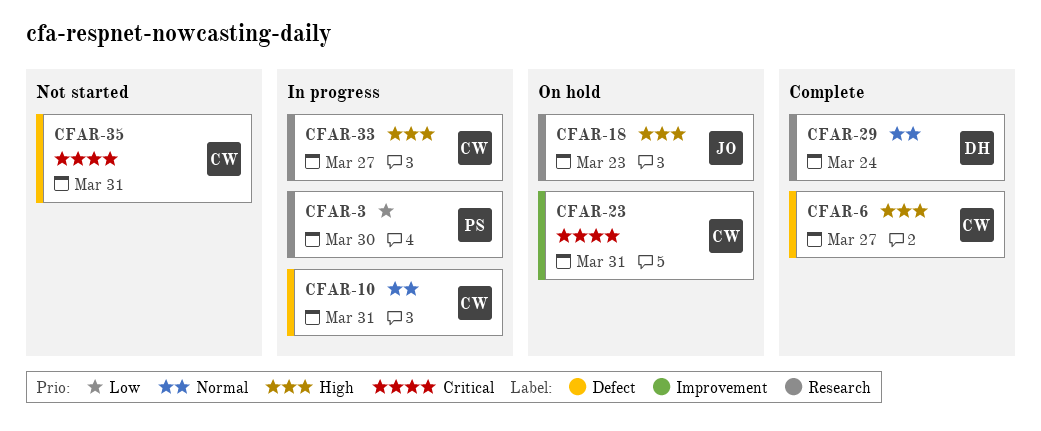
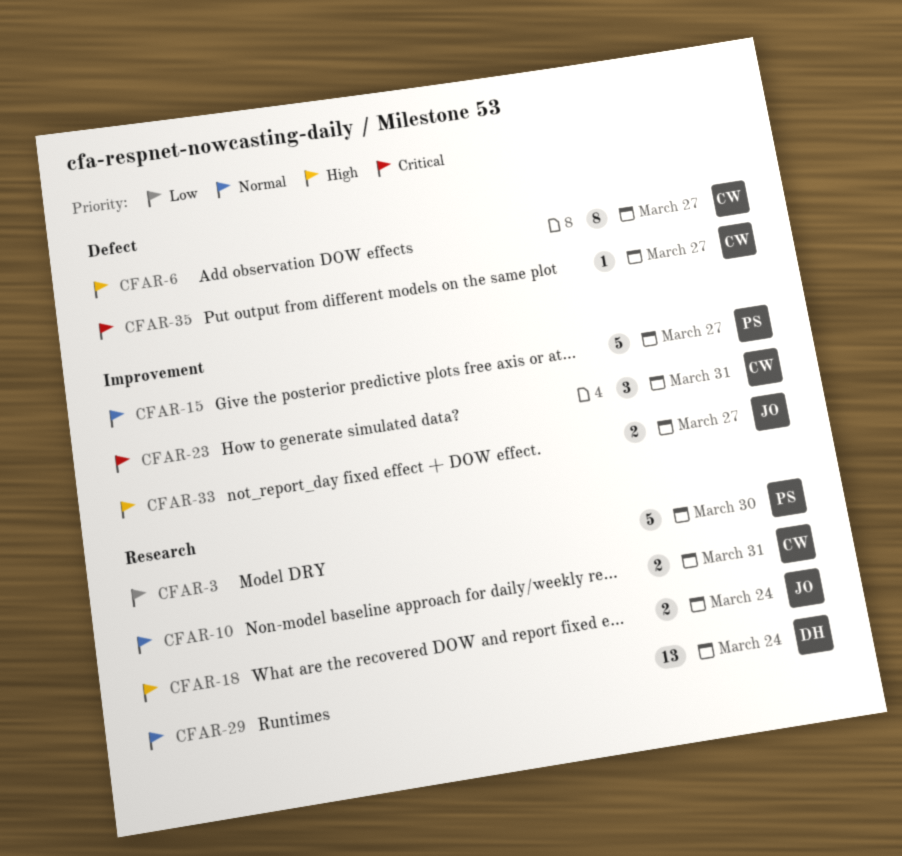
CFAR-10, label: Defect -> Research
CFAR-15: none -> present
CFAR-18, due: Mar 23 -> Mar 24
CFAR-33, owner: CW -> JO
CFAR-33, label: Research -> Improvement
CFAR-35, due: Mar 31 -> Mar 27

